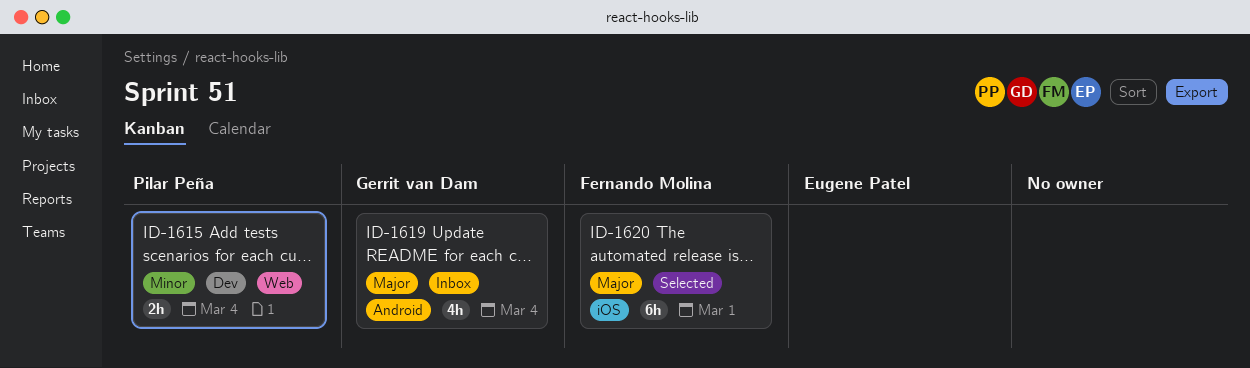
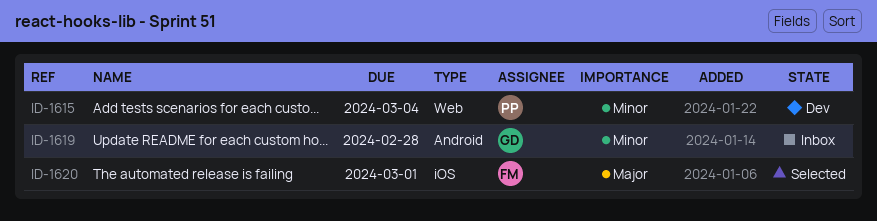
ID-1619, priority: Major -> Minor
ID-1619, due: Mar 4 -> Feb 28

